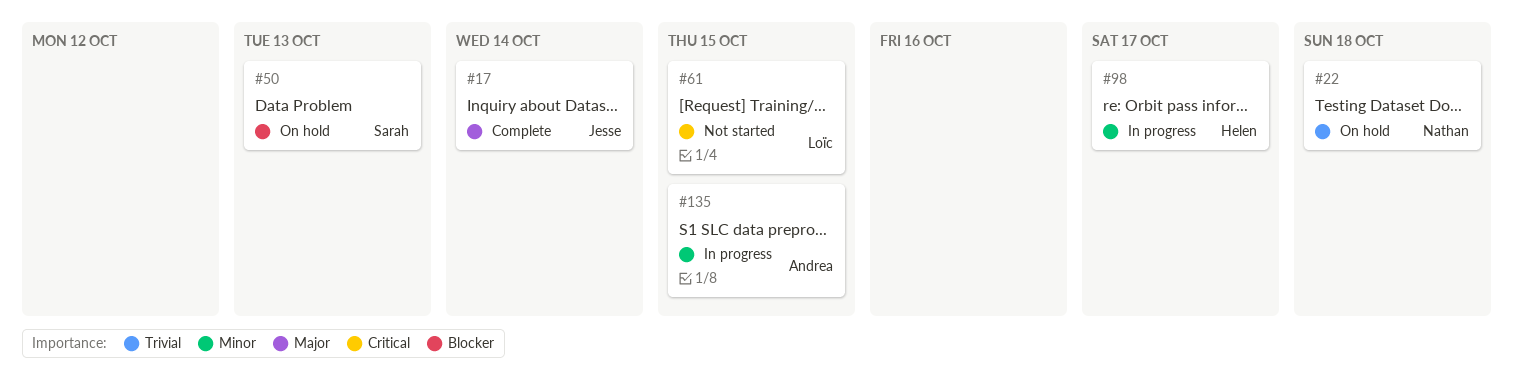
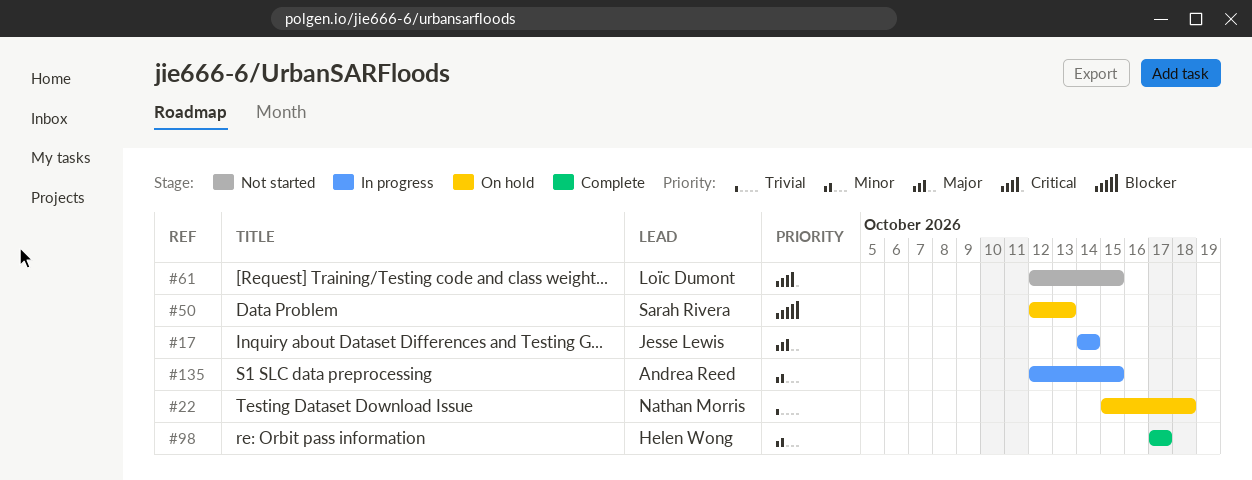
#17, status: Complete -> In progress
#98, status: In progress -> Complete

